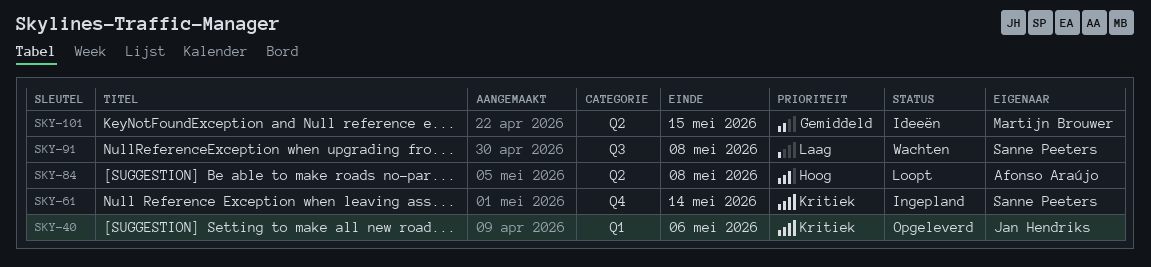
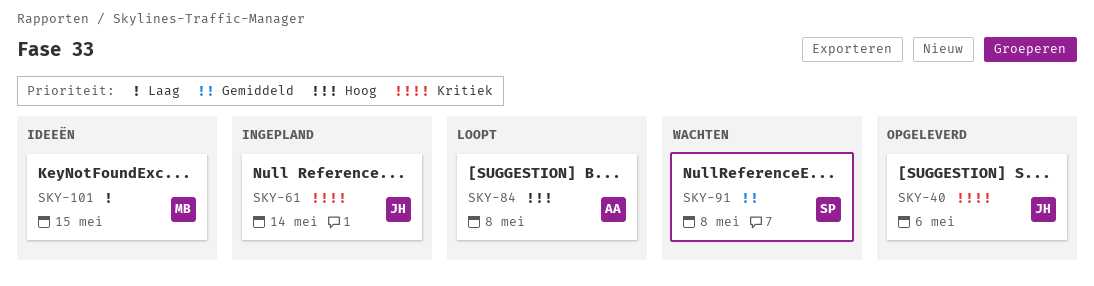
SKY-61, owner: Sanne Peeters -> Jan Hendriks
SKY-91, priority: Laag -> Gemiddeld
SKY-101, priority: Gemiddeld -> Laag

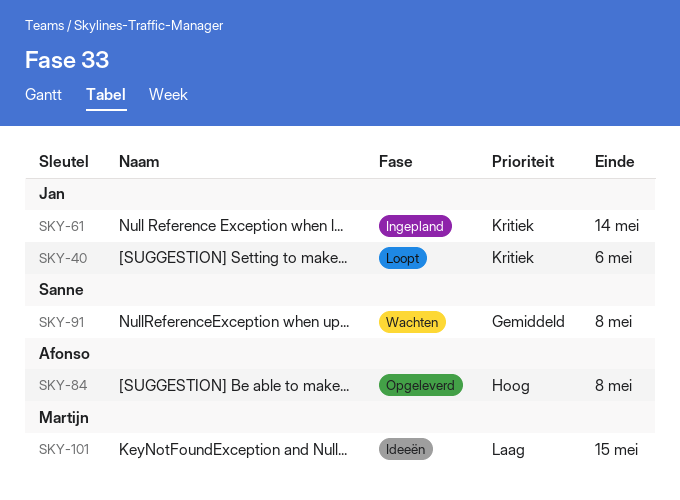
SKY-40, status: Opgeleverd -> Loopt
SKY-84, status: Loopt -> Opgeleverd

